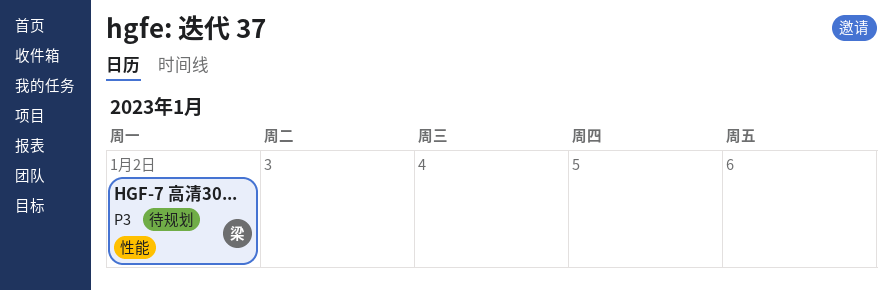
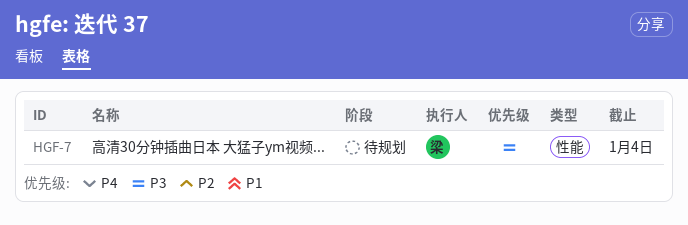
HGF-7, due: Jan 2 -> Jan 4

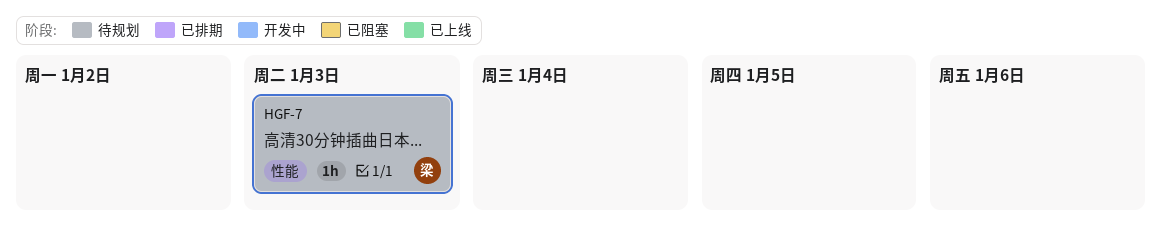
HGF-7, due: Jan 4 -> Jan 3

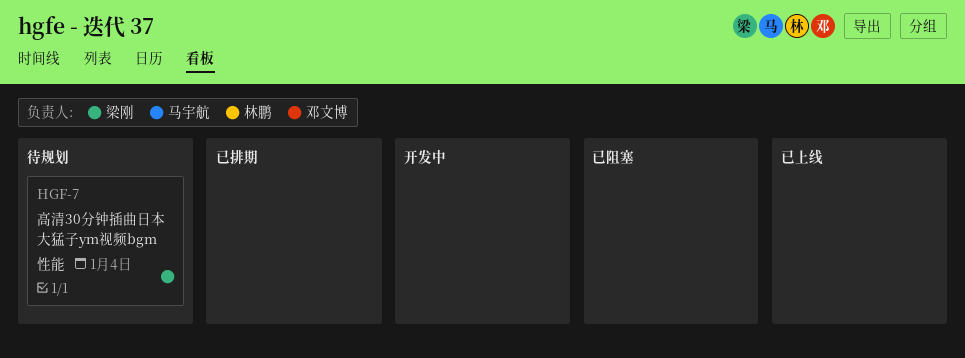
HGF-7, due: Jan 3 -> Jan 4

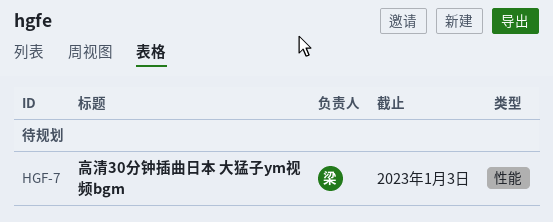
HGF-7, due: Jan 4 -> Jan 3

